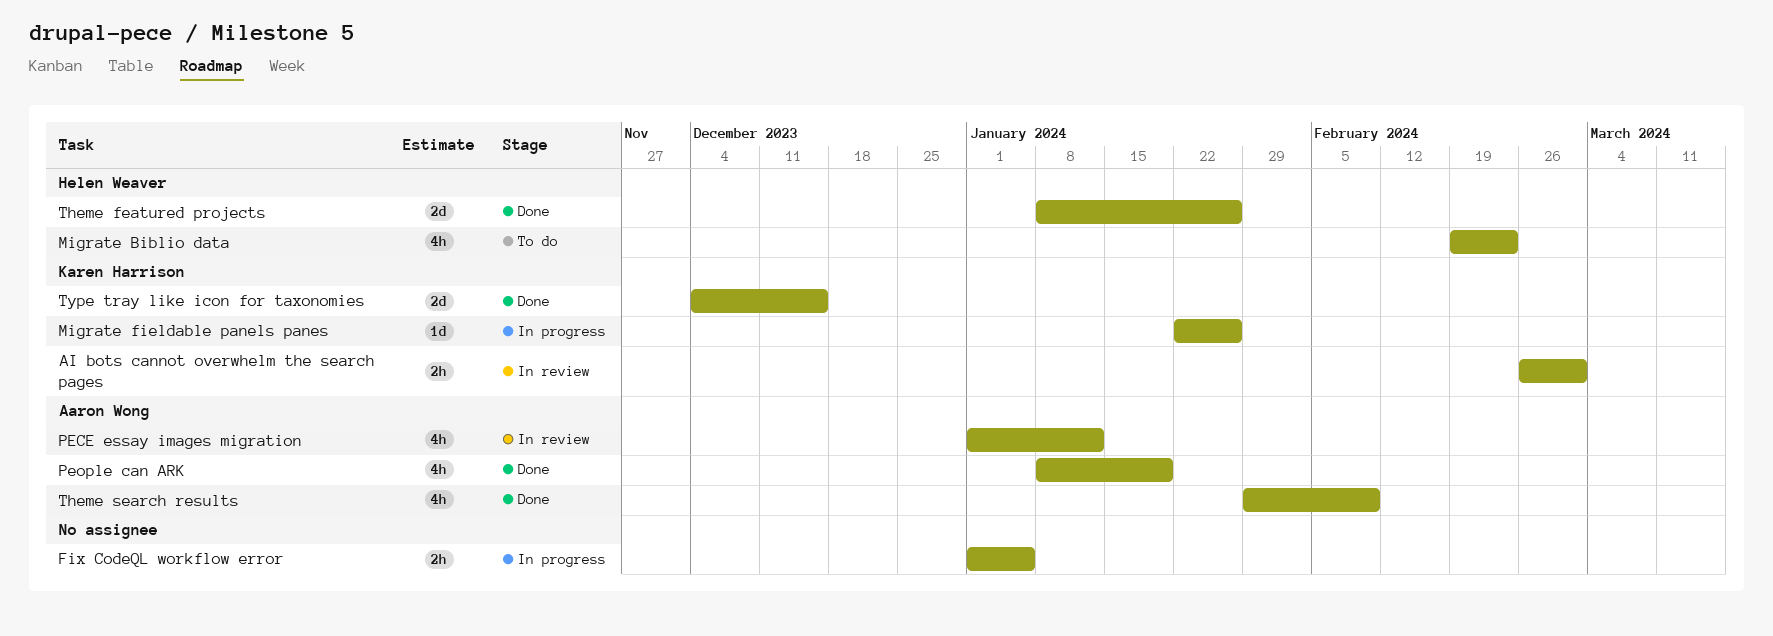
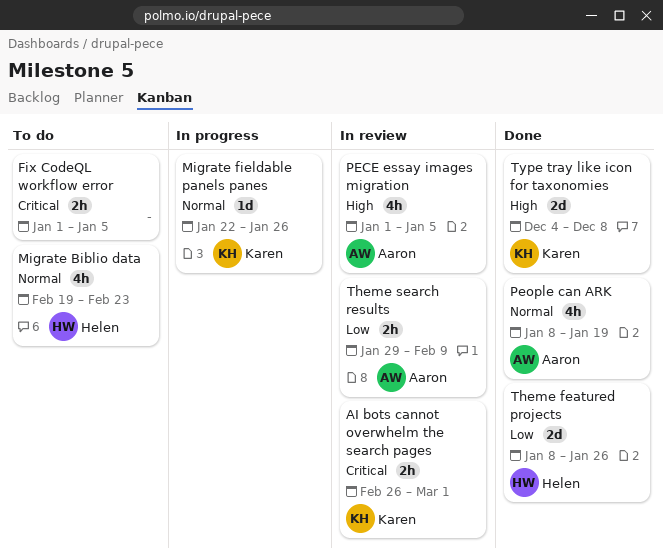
Fix CodeQL workflow error, status: In progress -> To do
PECE essay images migration, due: Jan 12 -> Jan 5
Theme search results, status: Done -> In review
Theme search results, estimate: 4h -> 2h
Type tray like icon for taxonomies, due: Dec 15 -> Dec 8

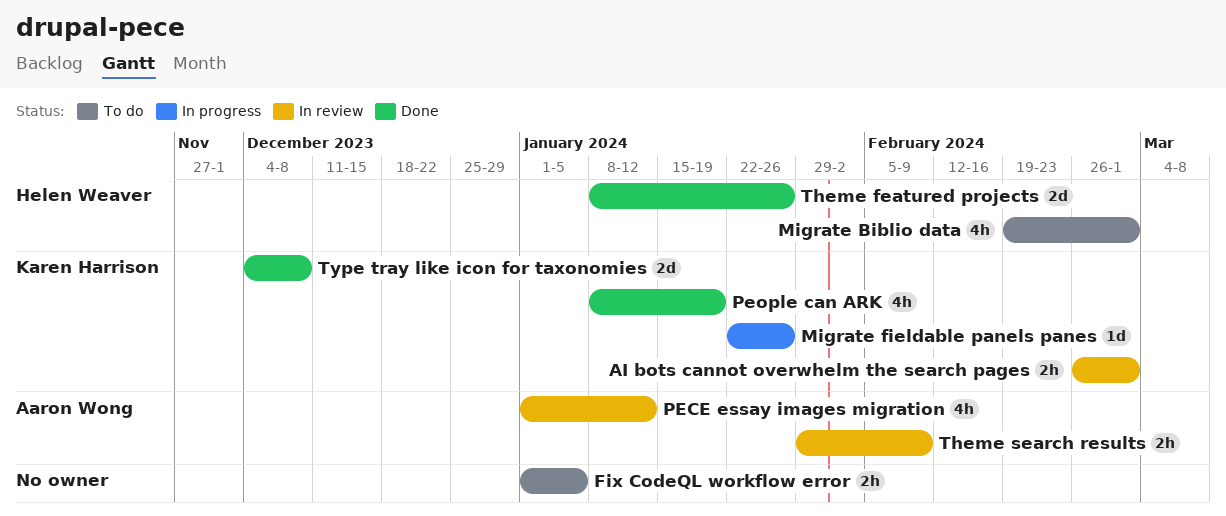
Migrate Biblio data, due: Feb 23 -> Mar 1
PECE essay images migration, due: Jan 5 -> Jan 12
People can ARK, owner: Aaron Wong -> Karen Harrison

